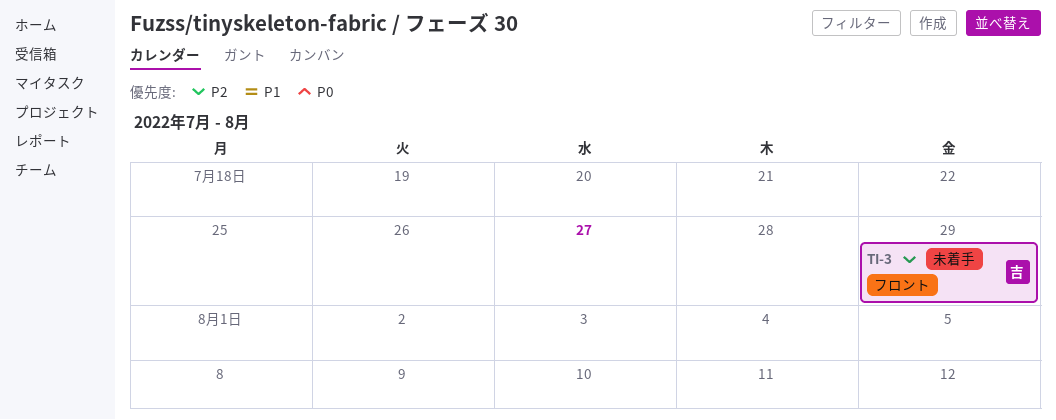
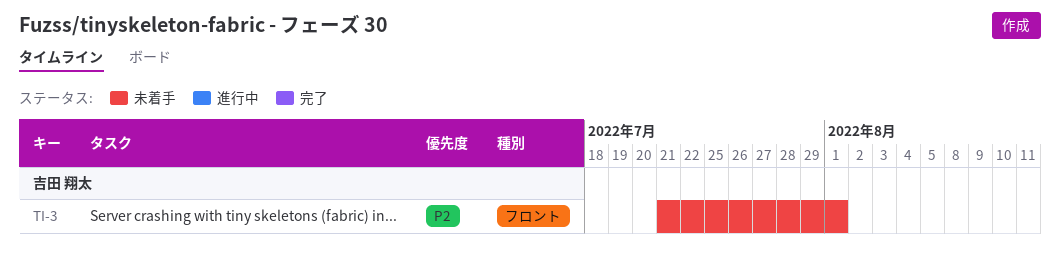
TI-3, due: Jul 29 -> Aug 1

